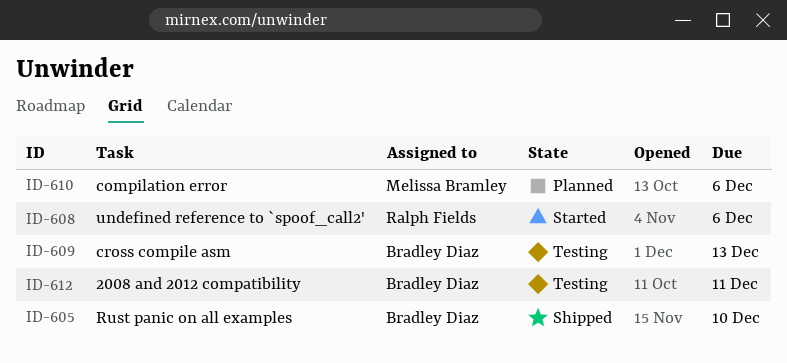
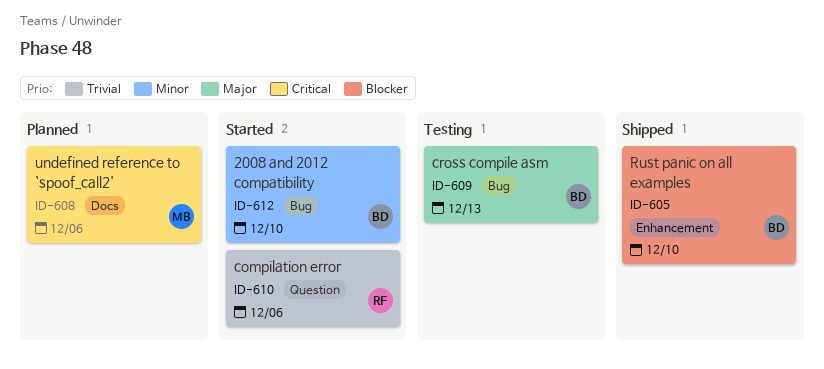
ID-608, status: Started -> Planned
ID-608, owner: Ralph Fields -> Melissa Bramley
ID-610, status: Planned -> Started
ID-610, owner: Melissa Bramley -> Ralph Fields
ID-612, status: Testing -> Started
ID-612, due: Dec 11 -> Dec 10

